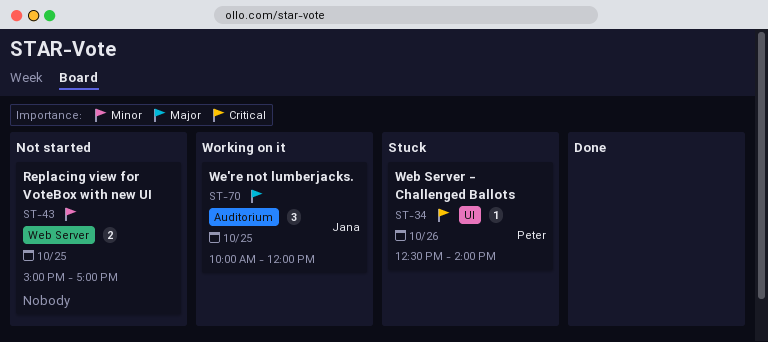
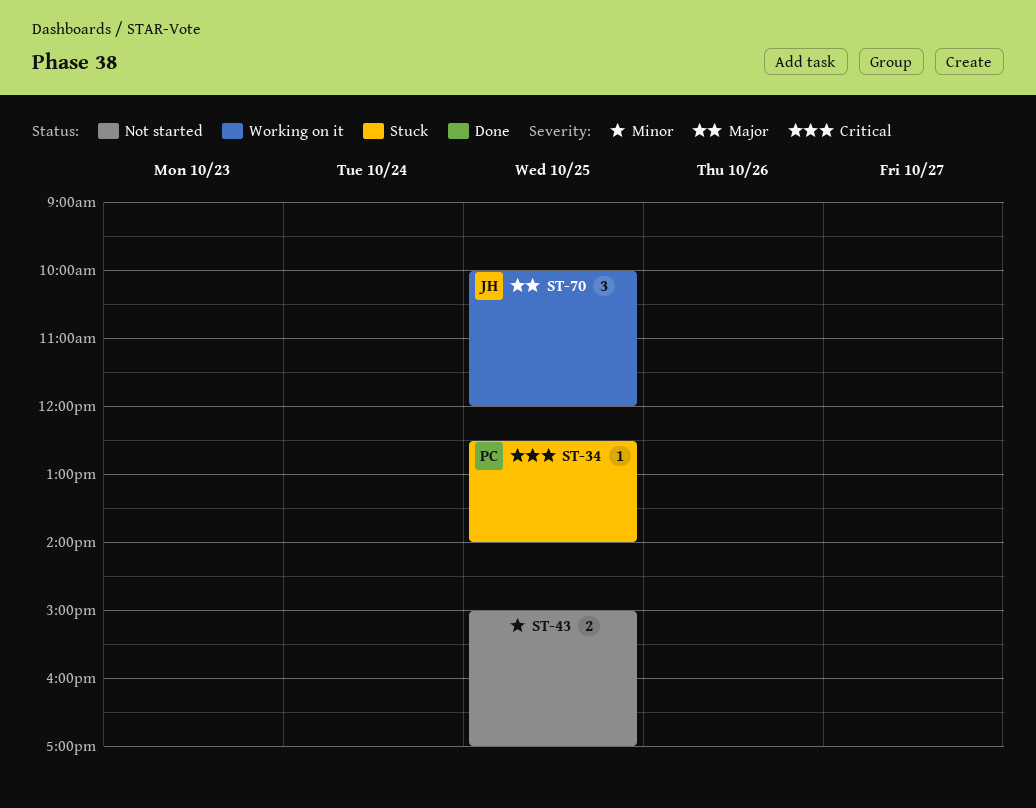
ST-34, day: Oct 26 -> Oct 25

